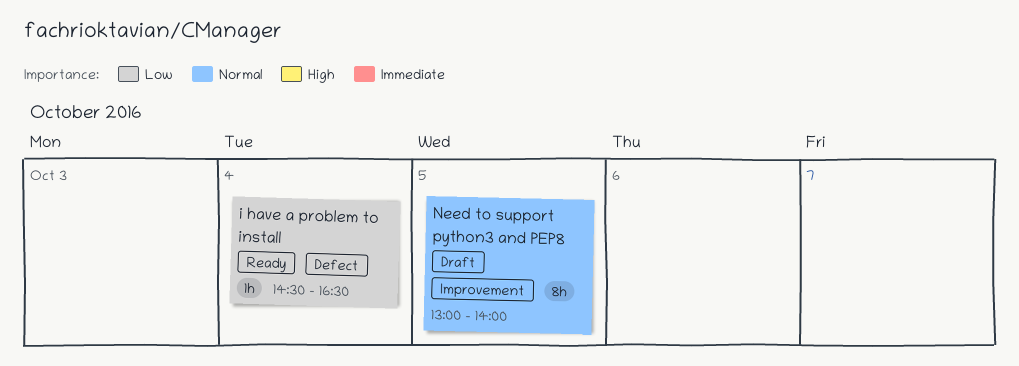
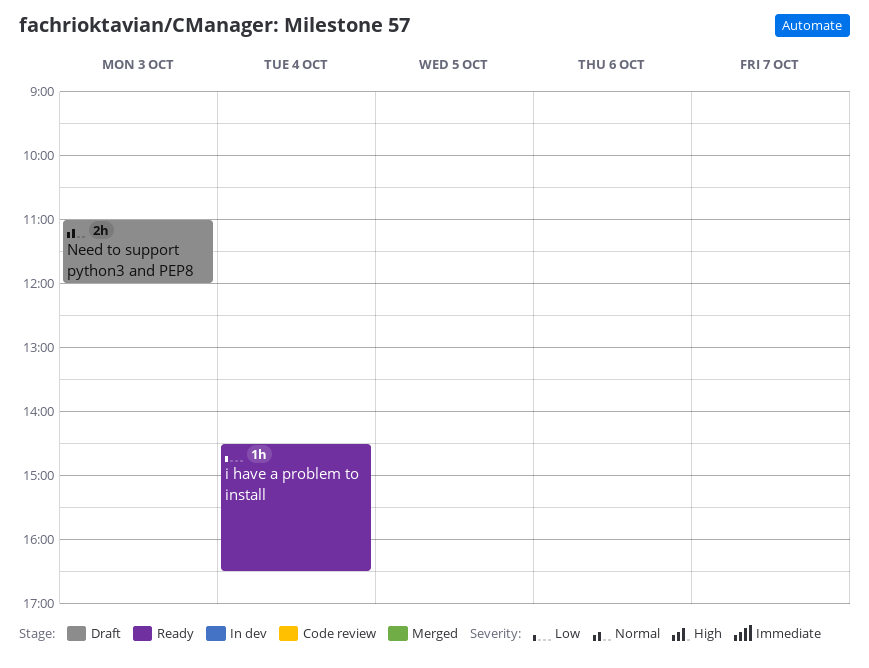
Need to support python3 and PEP8, estimate: 8h -> 2h
Need to support python3 and PEP8, day: Oct 5 -> Oct 3
Need to support python3 and PEP8, begins: 13:00 -> 11:00
Need to support python3 and PEP8, ends: 14:00 -> 12:00

